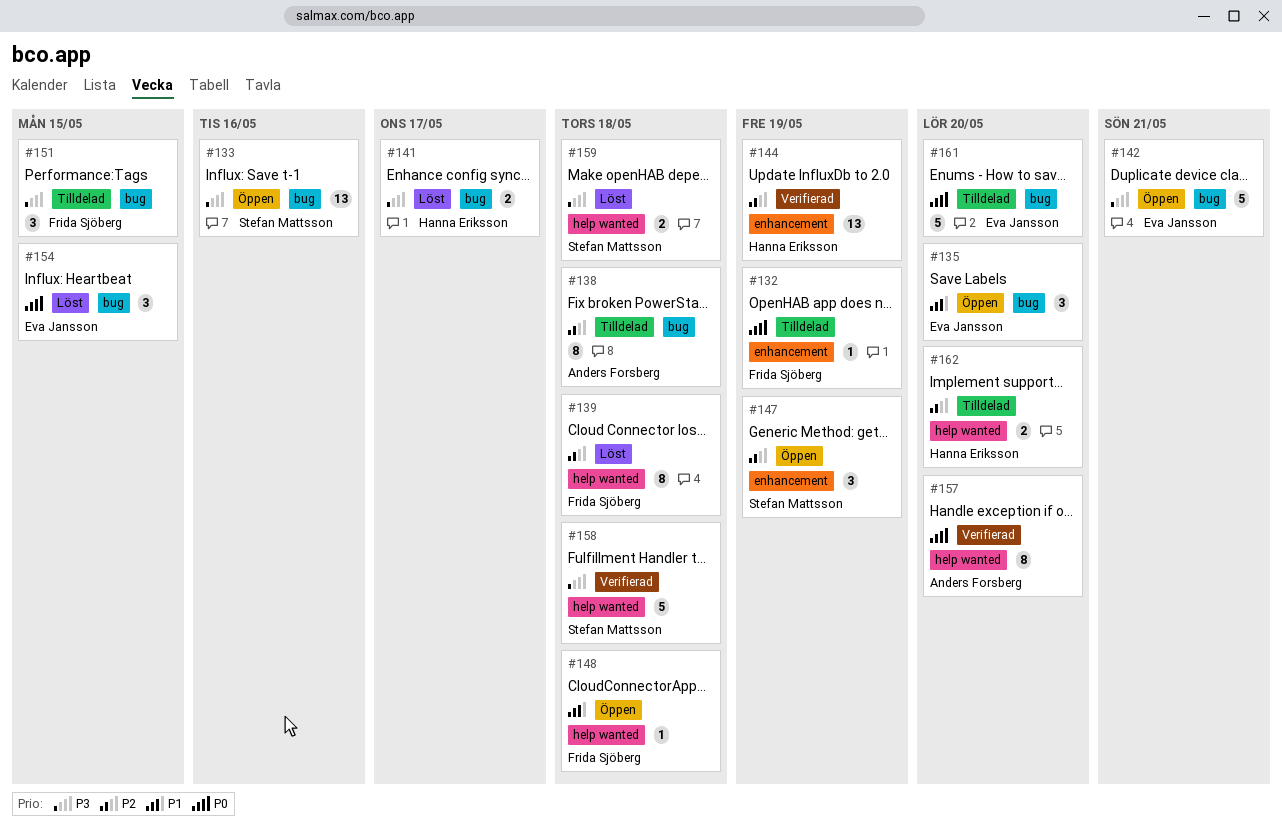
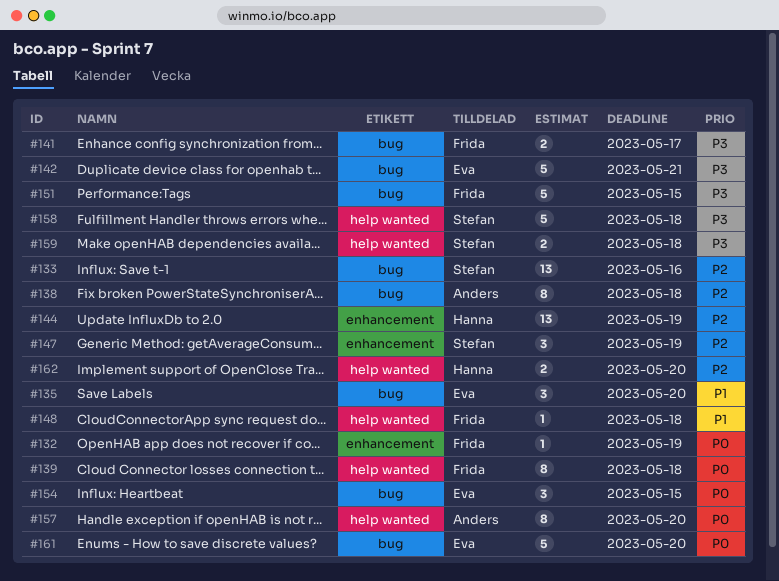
#133, priority: P3 -> P2
#139, priority: P2 -> P0
#141, owner: Hanna Eriksson -> Frida Sjöberg
#151, estimate: 3 -> 5

